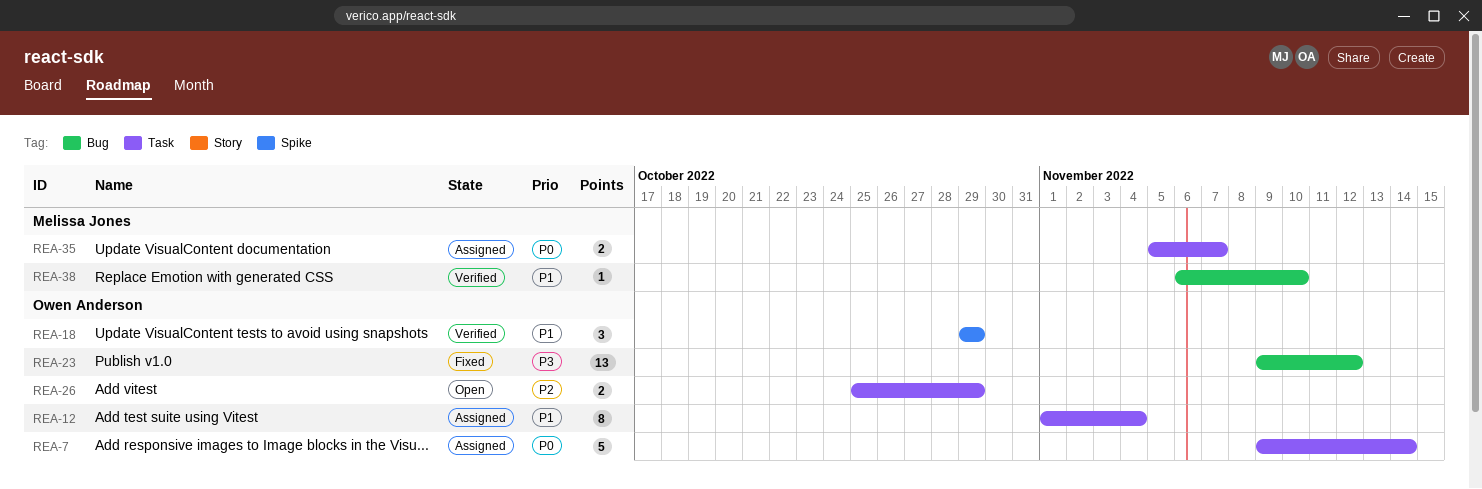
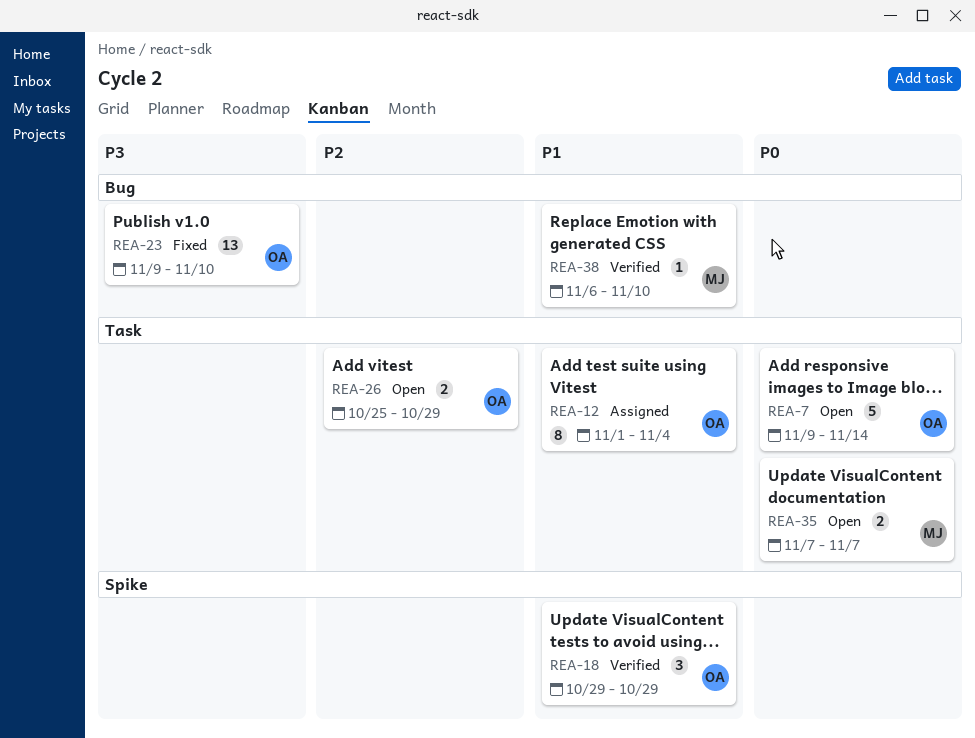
REA-7, status: Assigned -> Open
REA-23, due: Nov 12 -> Nov 10
REA-35, status: Assigned -> Open
REA-35, start: Nov 5 -> Nov 7

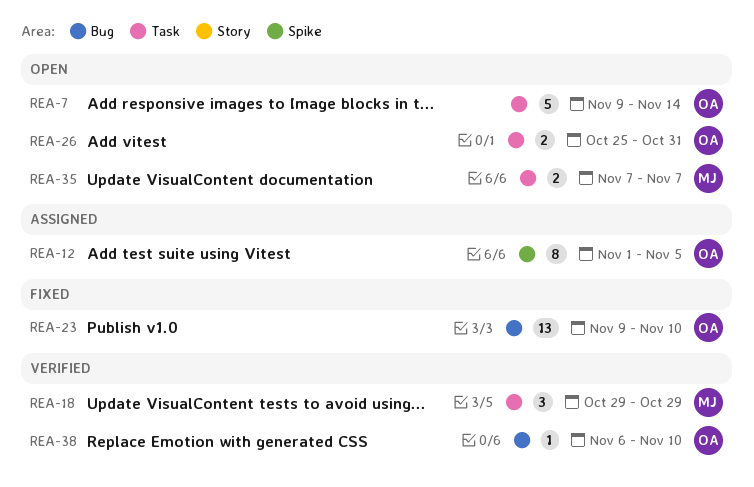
REA-12, label: Task -> Spike
REA-12, due: Nov 4 -> Nov 5
REA-18, owner: OA -> MJ
REA-18, label: Spike -> Task
REA-26, due: Oct 29 -> Oct 31
REA-38, owner: MJ -> OA

